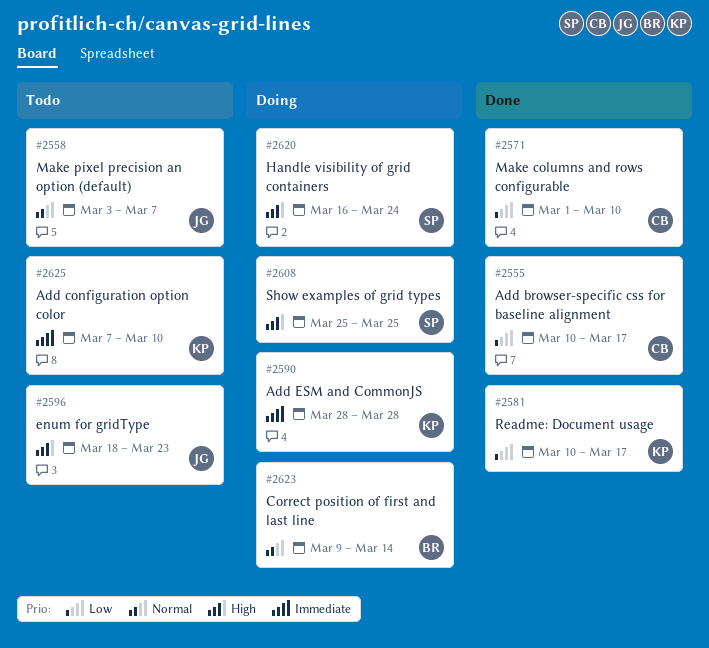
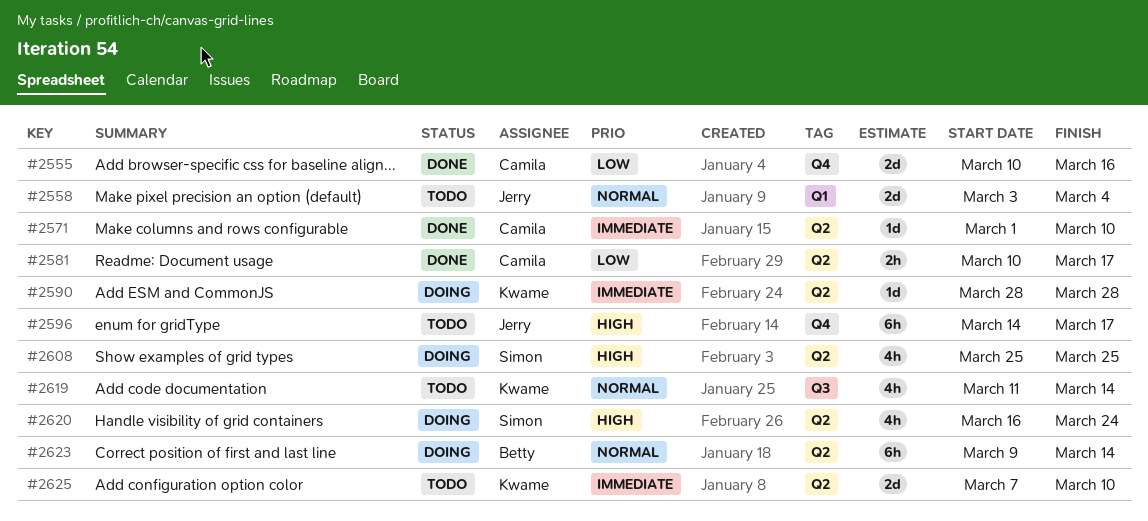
#2555, due: Mar 17 -> Mar 16
#2558, due: Mar 7 -> Mar 4
#2571, priority: Low -> Immediate
#2581, owner: Kwame -> Camila
#2596, start: Mar 18 -> Mar 14
#2596, due: Mar 23 -> Mar 17
#2619: none -> present

